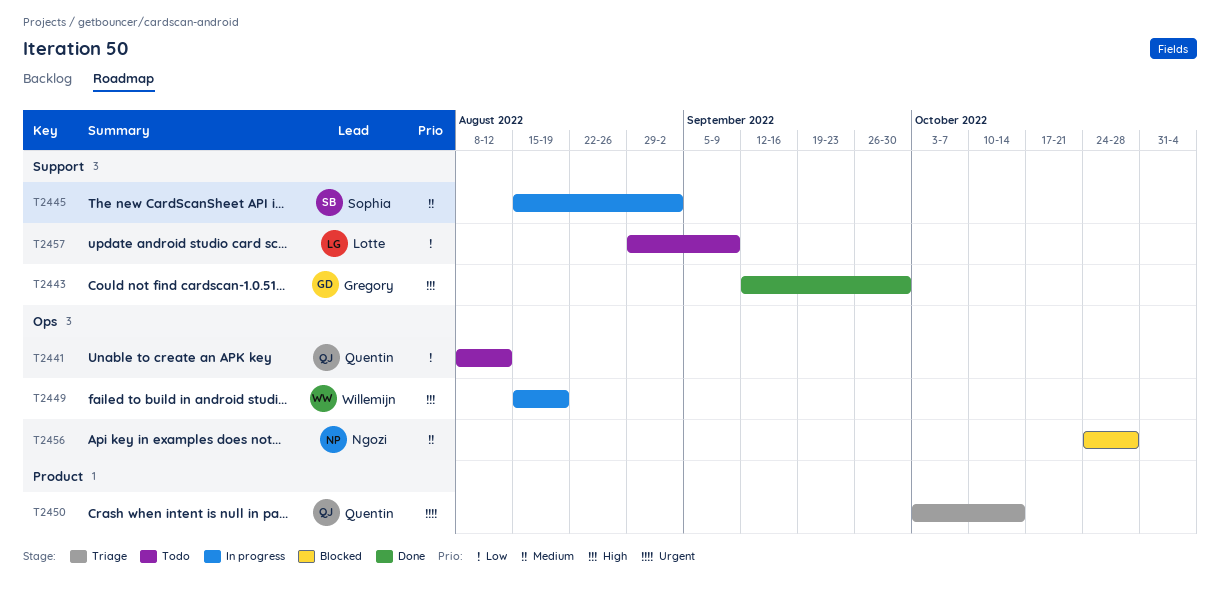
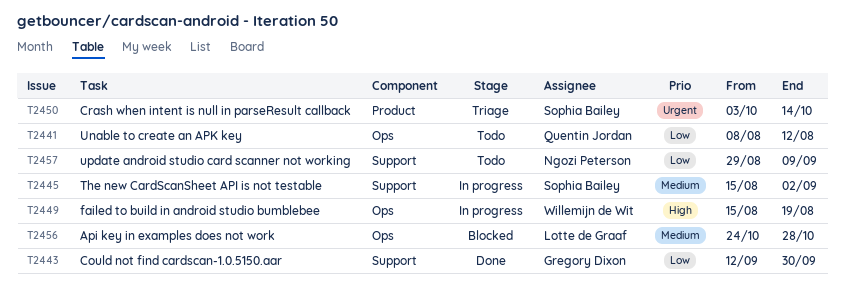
T2443, priority: High -> Low
T2450, owner: Quentin Jordan -> Sophia Bailey
T2456, owner: Ngozi Peterson -> Lotte de Graaf
T2457, owner: Lotte de Graaf -> Ngozi Peterson

